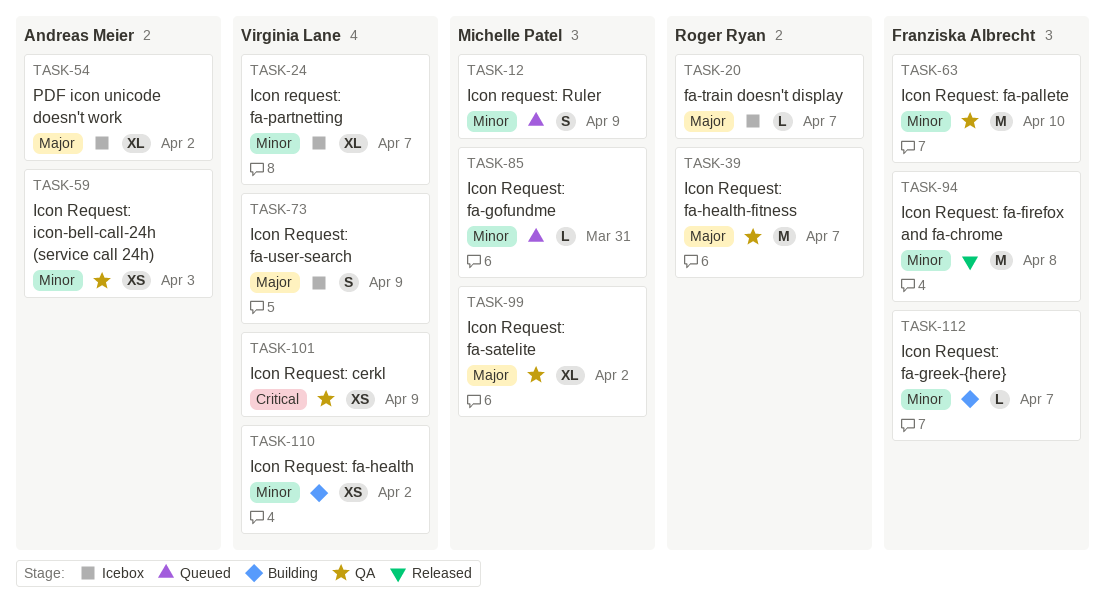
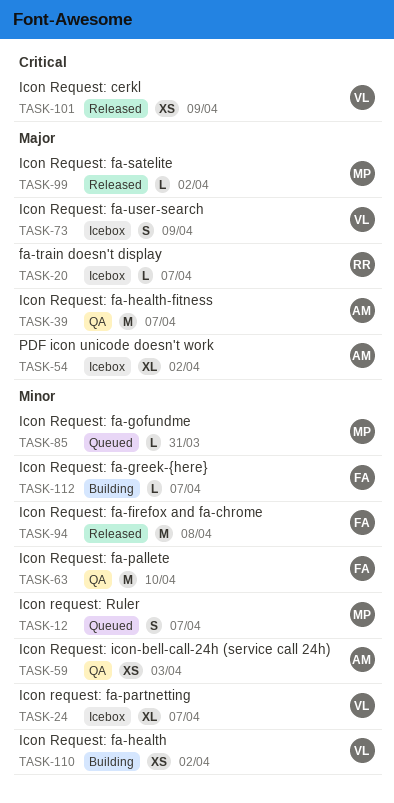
TASK-12, due: Apr 9 -> Apr 7
TASK-39, owner: Roger Ryan -> Andreas Meier
TASK-99, status: QA -> Released
TASK-99, estimate: XL -> L
TASK-101, status: QA -> Released

